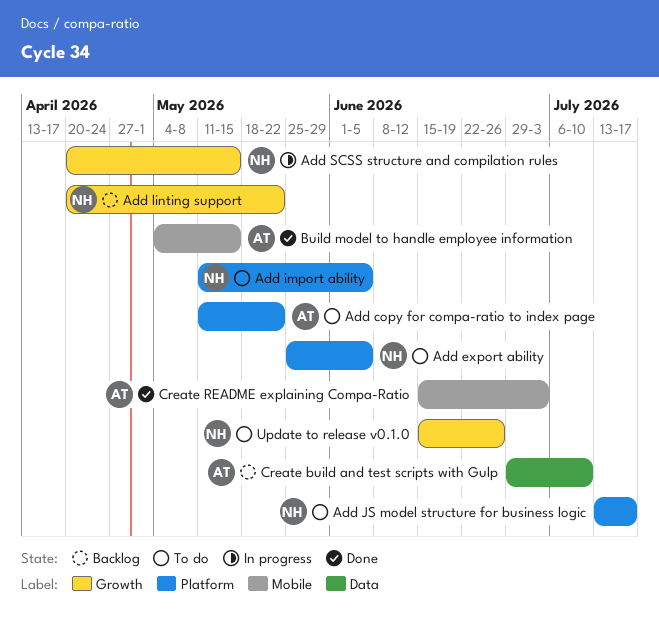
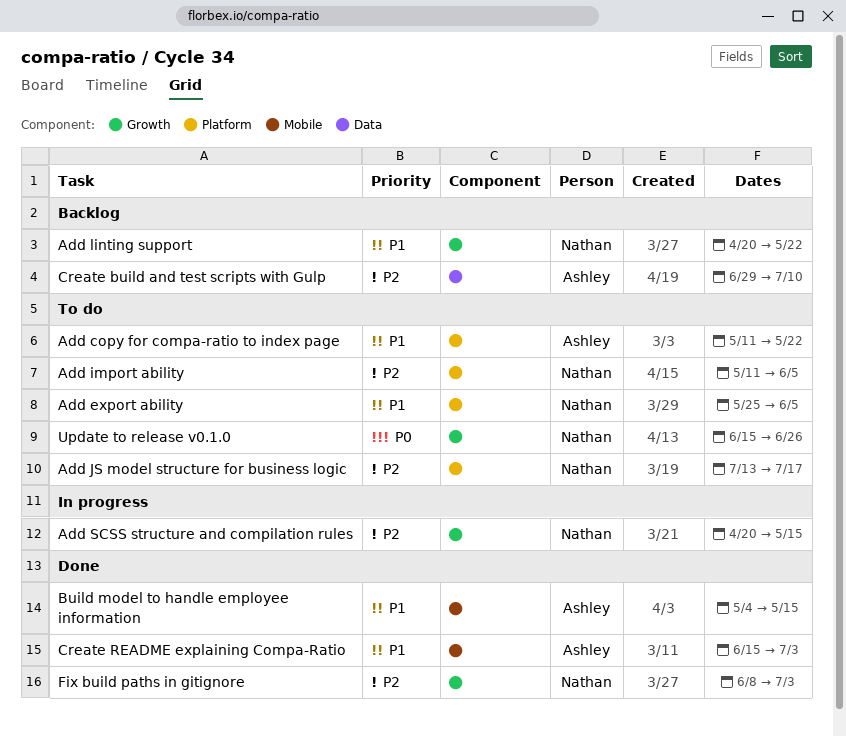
Fix build paths in gitignore: none -> present

